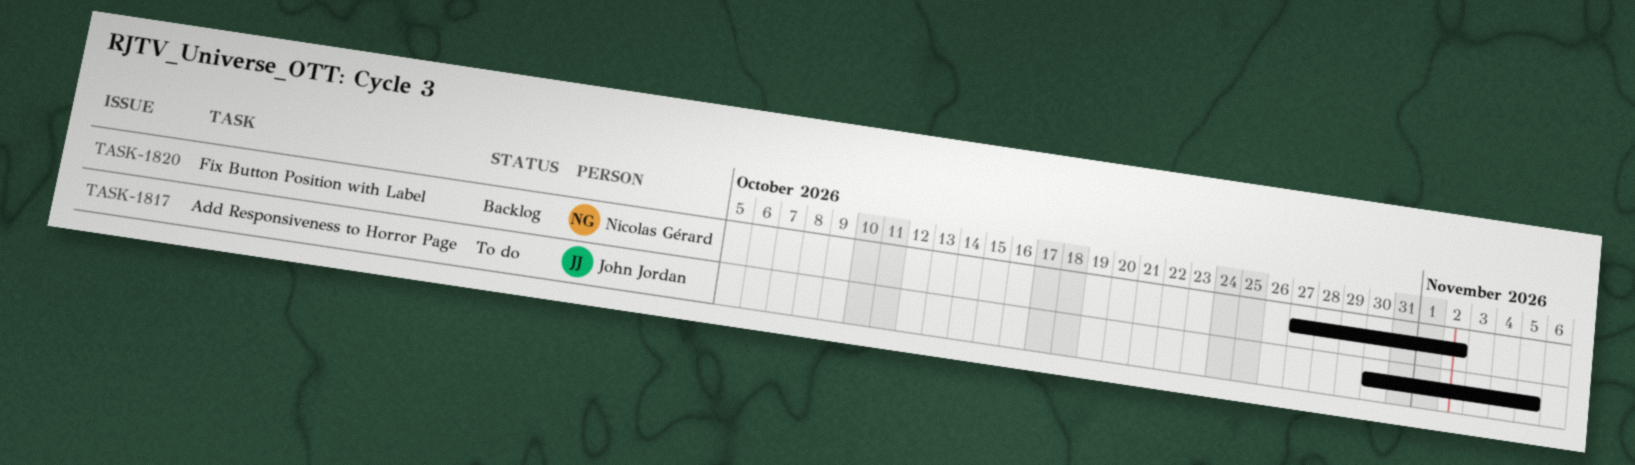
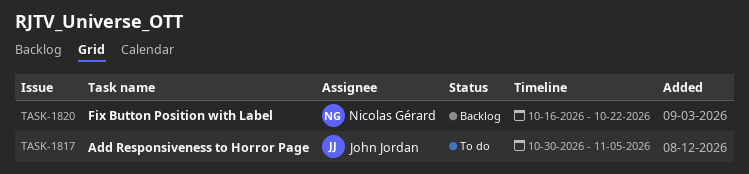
TASK-1820, start: Oct 27 -> Oct 16
TASK-1820, due: Nov 2 -> Oct 22

